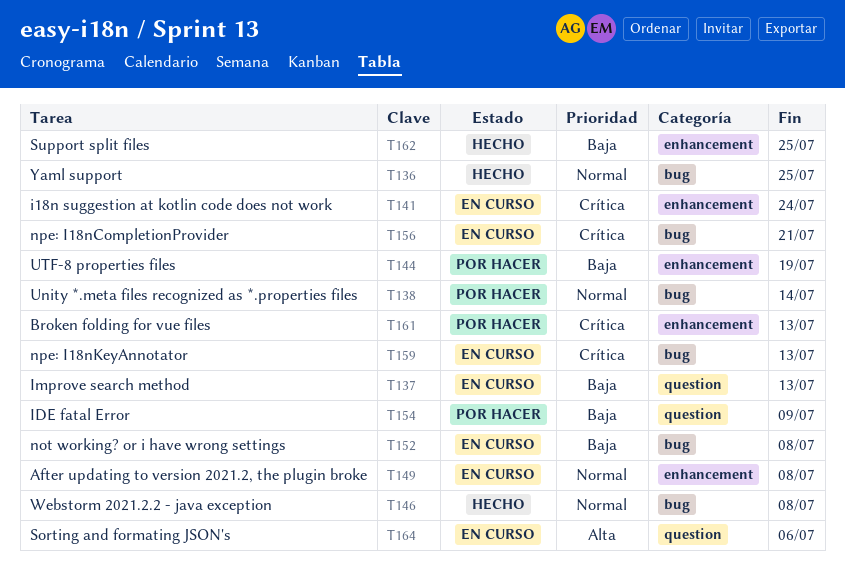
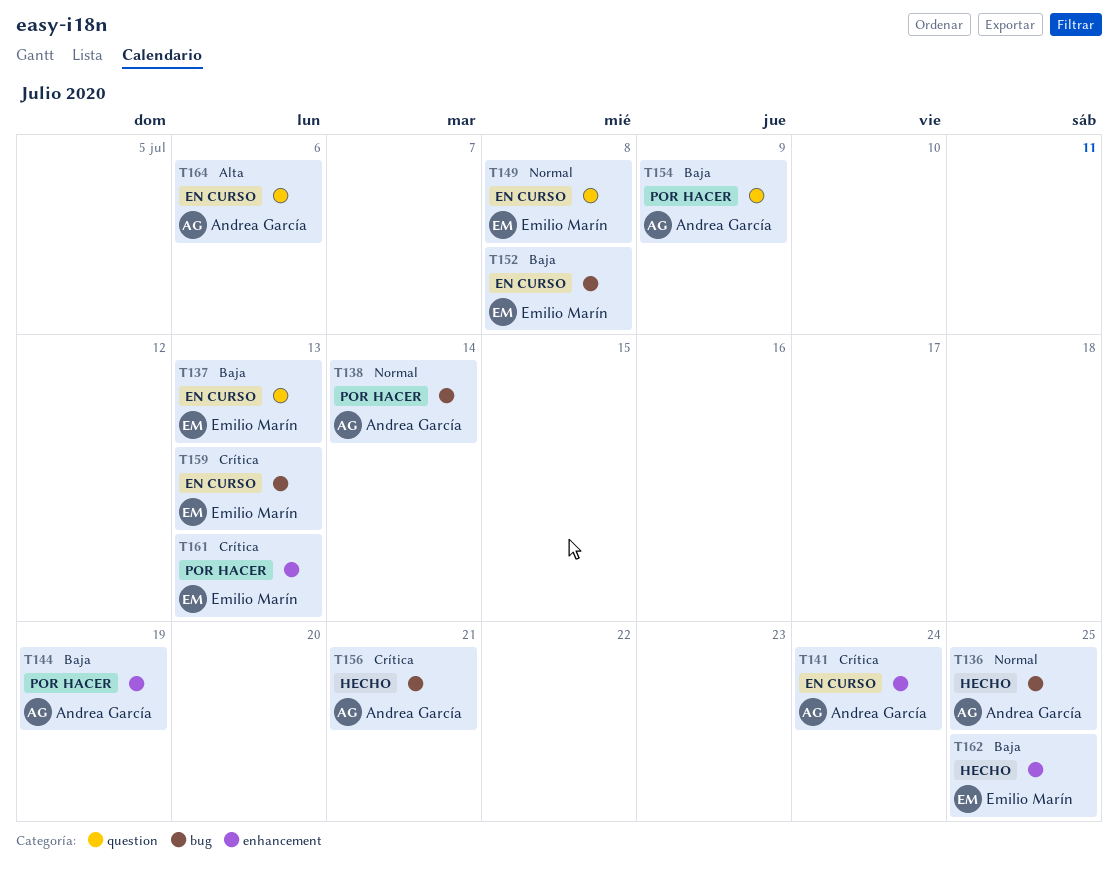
T146: present -> none
T149, label: enhancement -> question
T156, status: En curso -> Hecho

